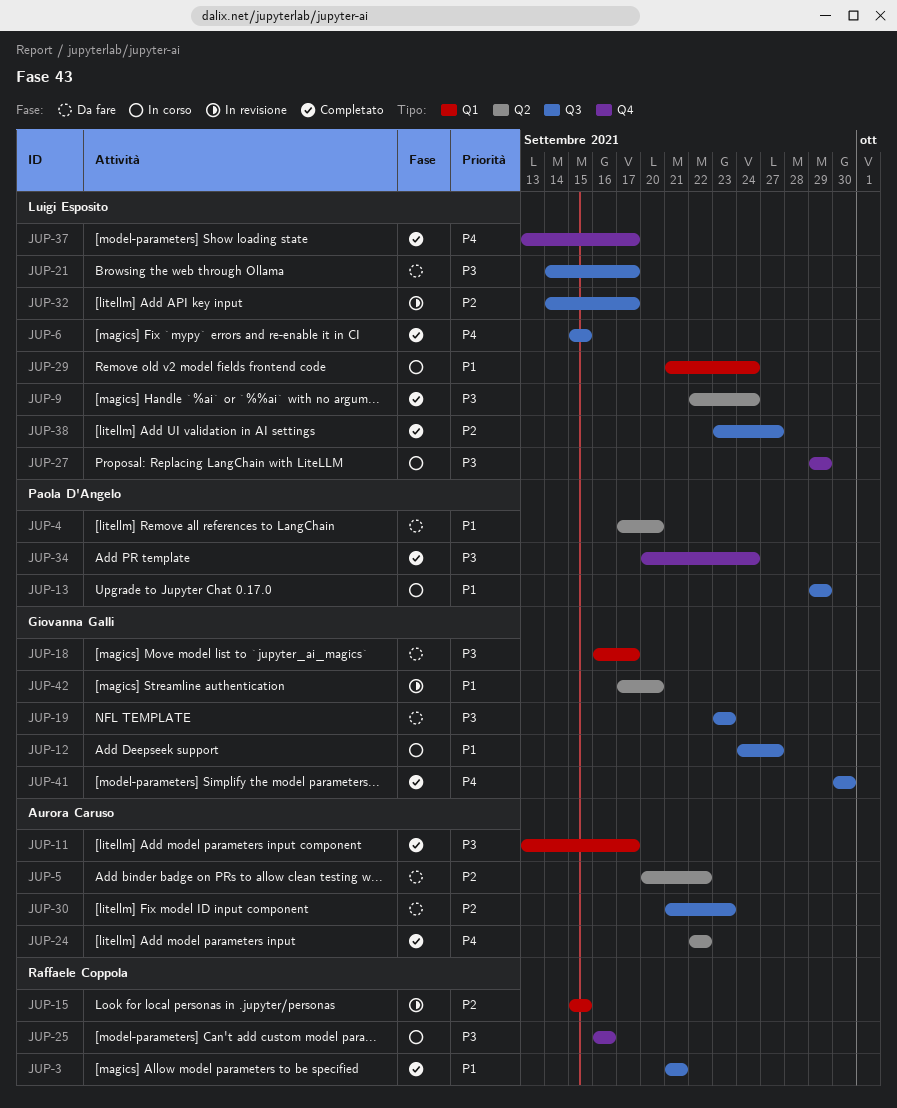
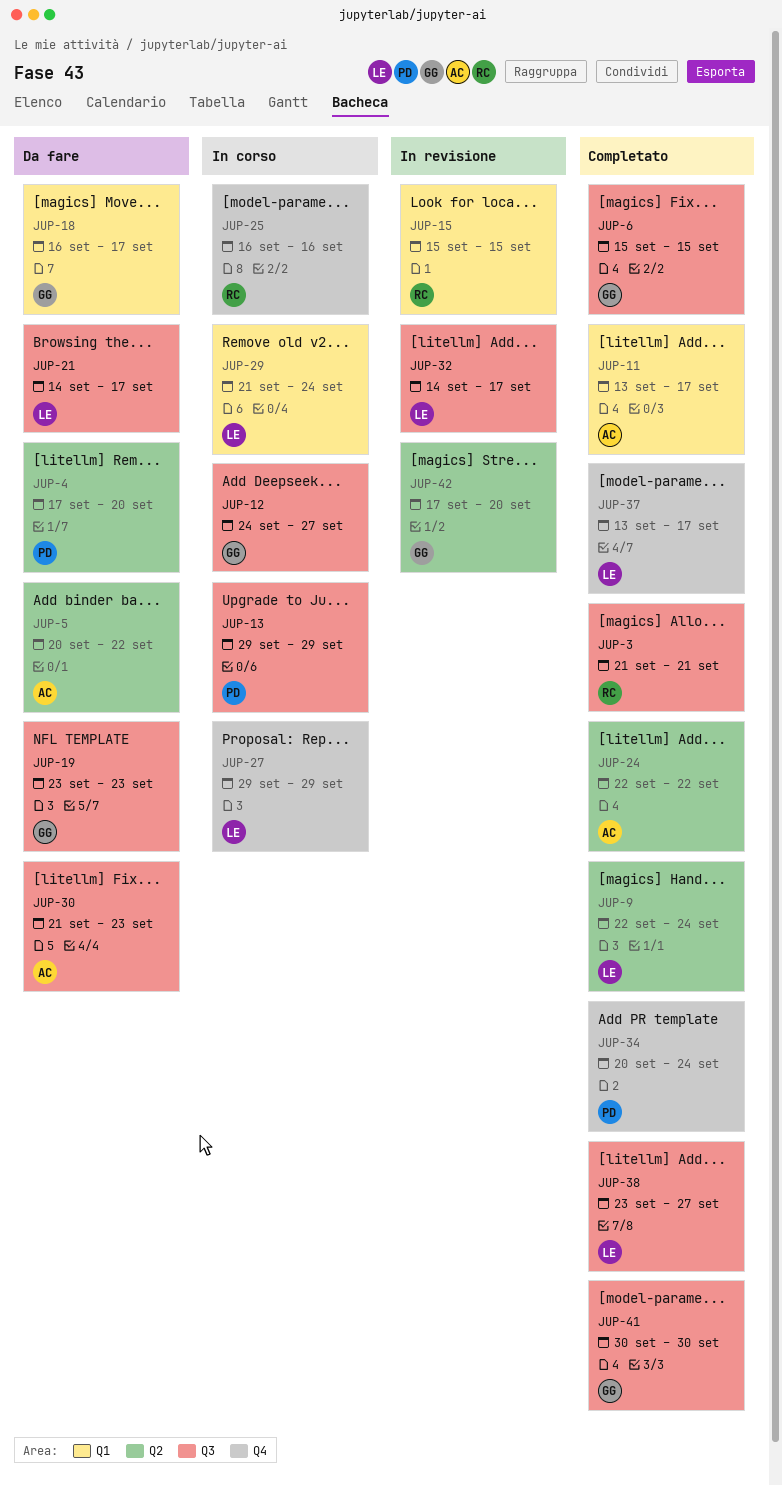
JUP-6, owner: Luigi Esposito -> Giovanna Galli

